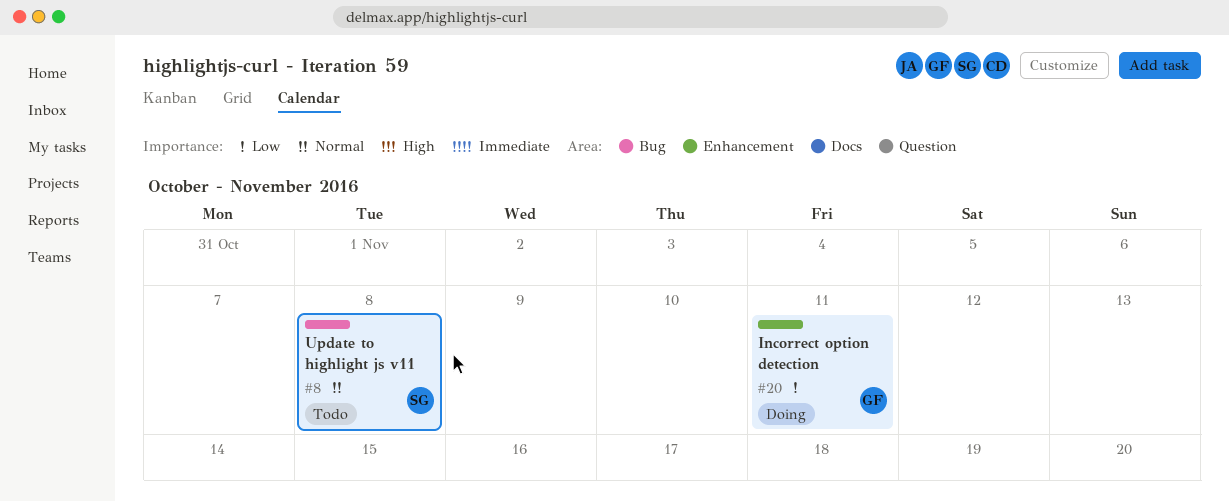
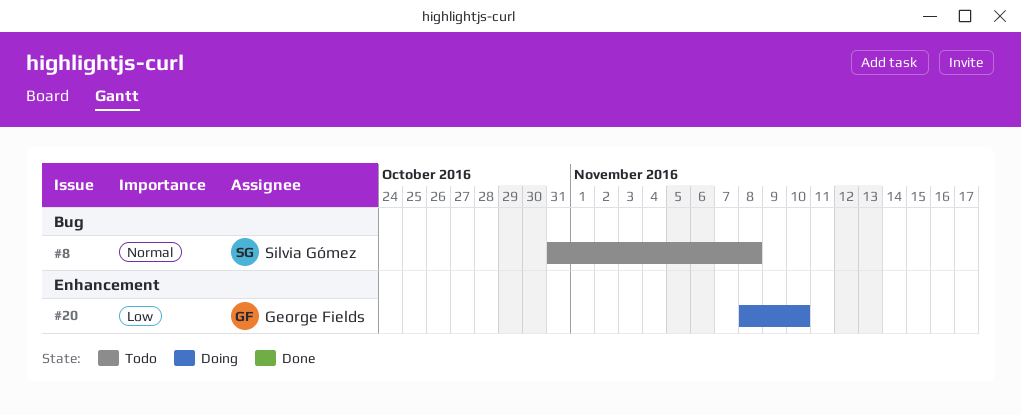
#20, due: Nov 11 -> Nov 10

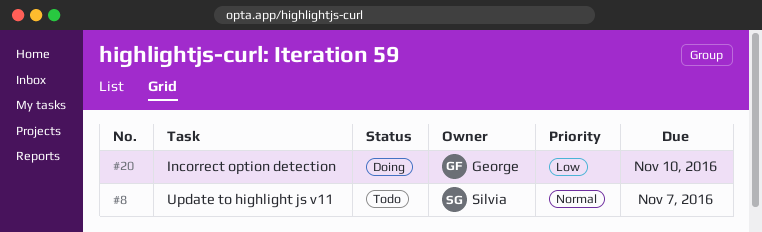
#8, due: Nov 8 -> Nov 7

